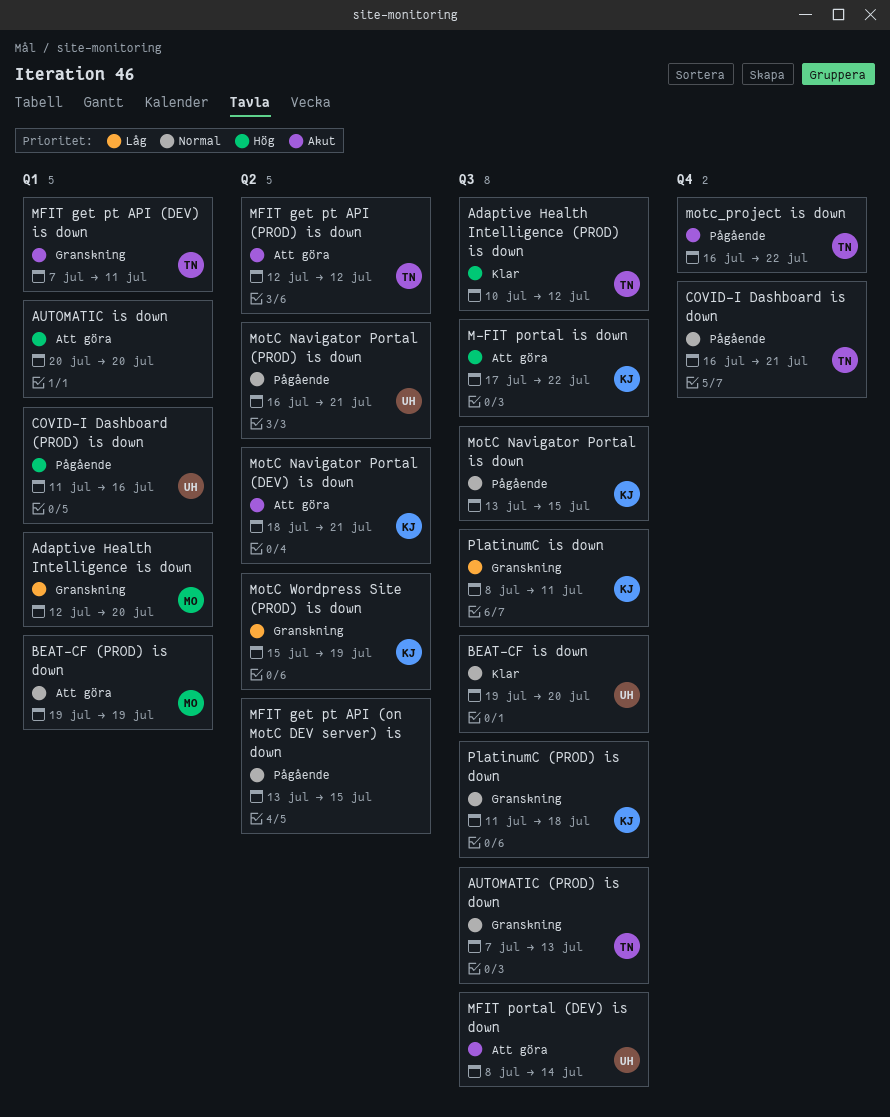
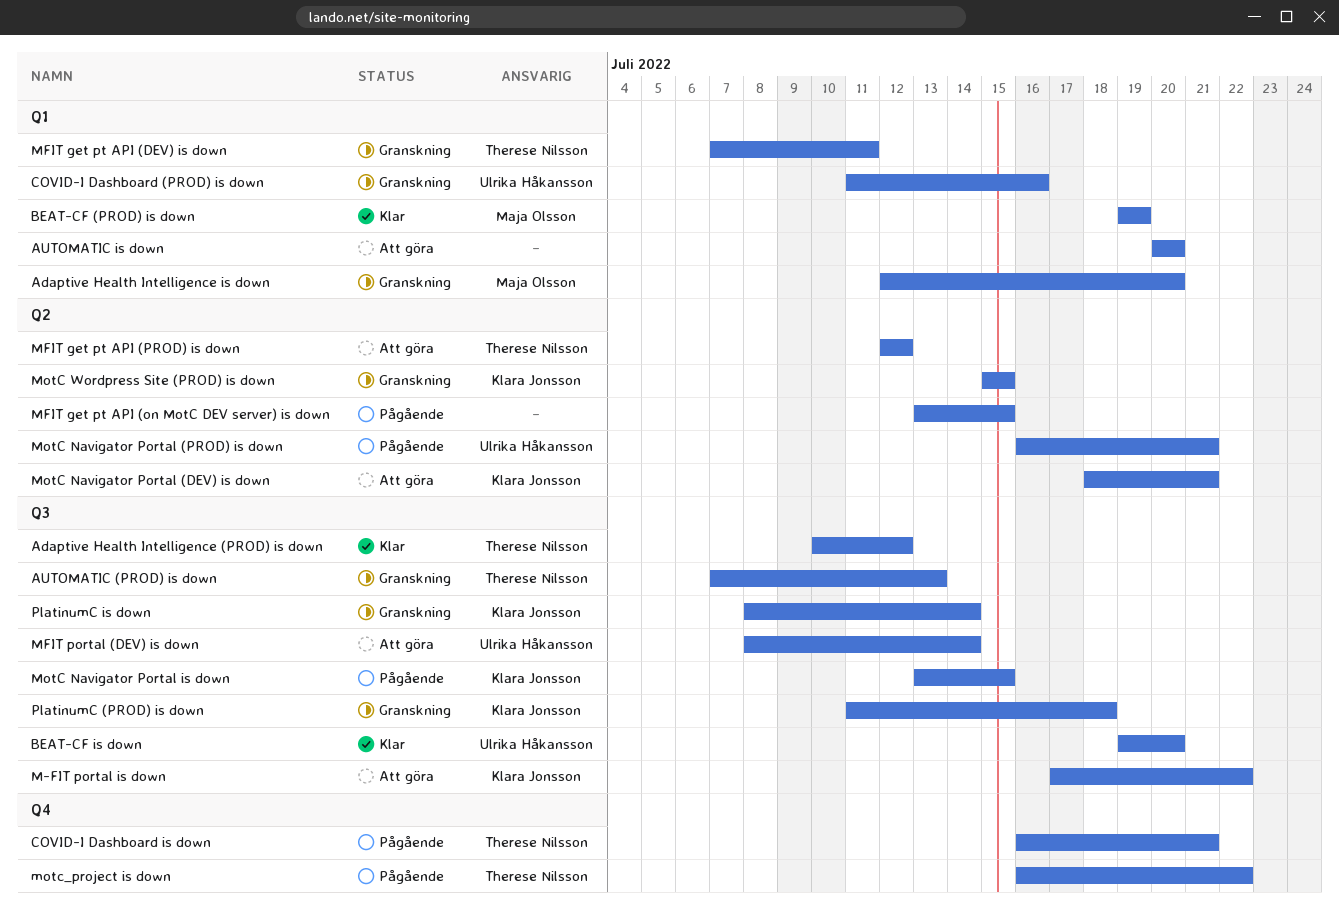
BEAT-CF (PROD) is down, status: Att göra -> Klar
COVID-I Dashboard (PROD) is down, status: Pågående -> Granskning
MotC Wordpress Site (PROD) is down, due: Jul 19 -> Jul 15
PlatinumC is down, due: Jul 11 -> Jul 14

